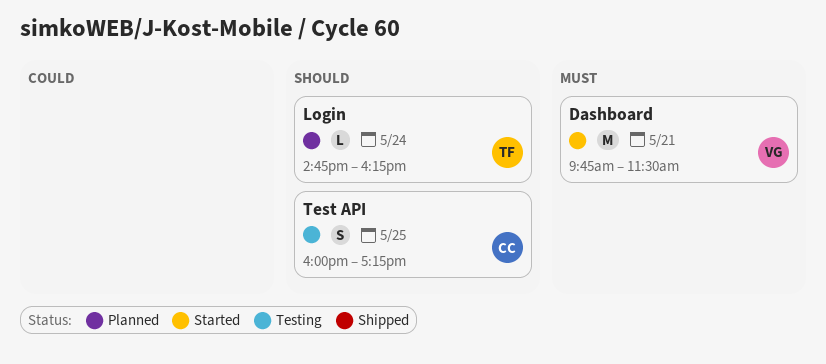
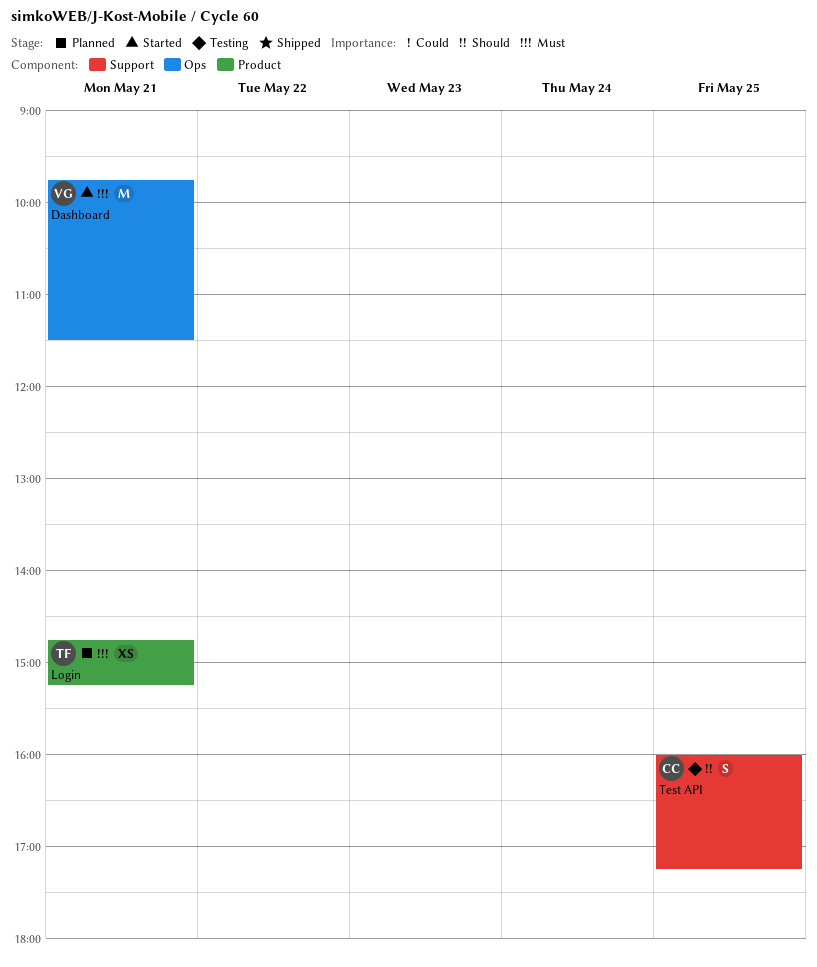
Login, priority: Should -> Must
Login, estimate: L -> XS
Login, day: May 24 -> May 21
Login, ends: 16:15 -> 15:15

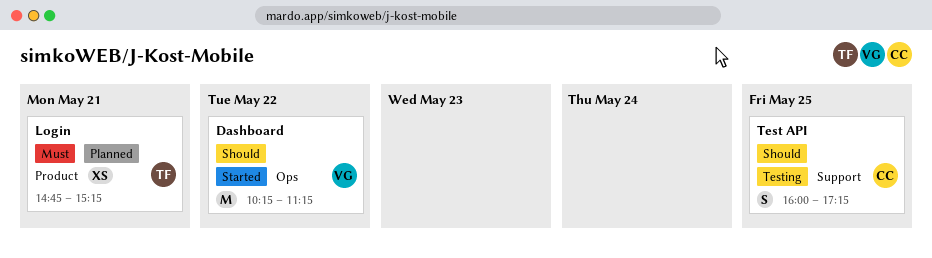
Dashboard, priority: Must -> Should
Dashboard, day: May 21 -> May 22
Dashboard, begins: 09:45 -> 10:15
Dashboard, ends: 11:30 -> 11:15

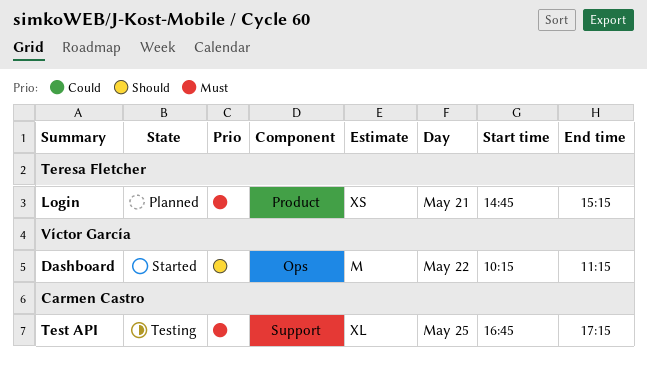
Test API, priority: Should -> Must
Test API, estimate: S -> XL
Test API, begins: 16:00 -> 16:45

